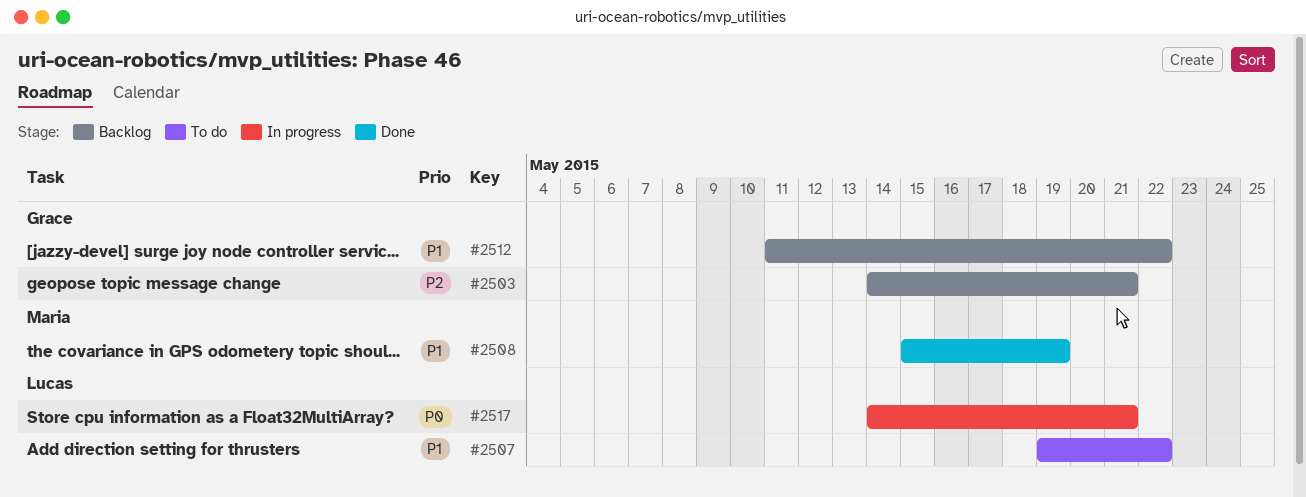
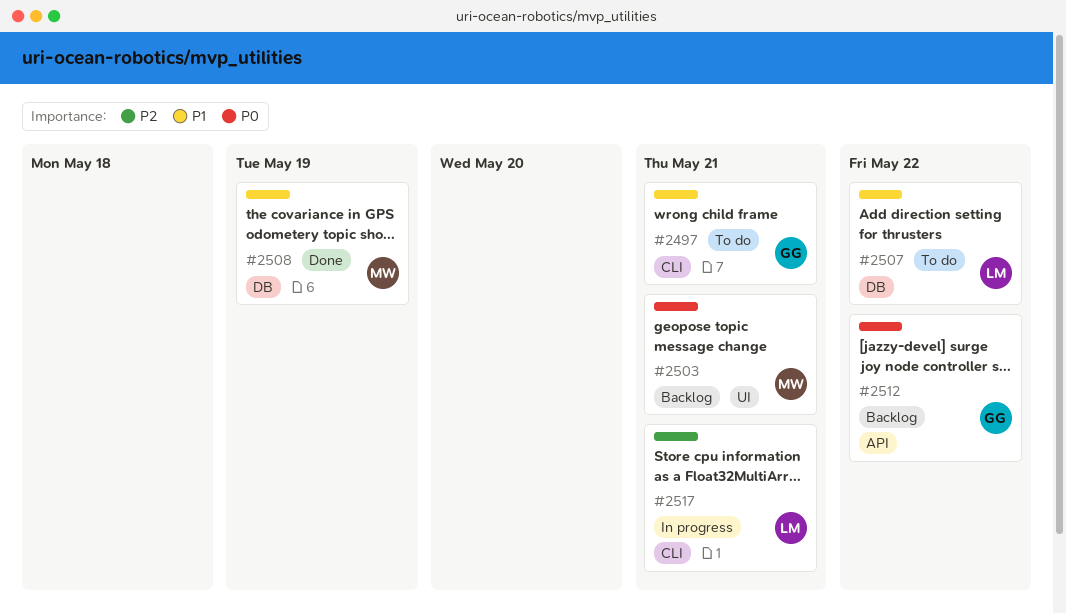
#2497: none -> present
#2503, owner: Grace -> Maria
#2503, priority: P2 -> P0
#2512, priority: P1 -> P0
#2517, priority: P0 -> P2

